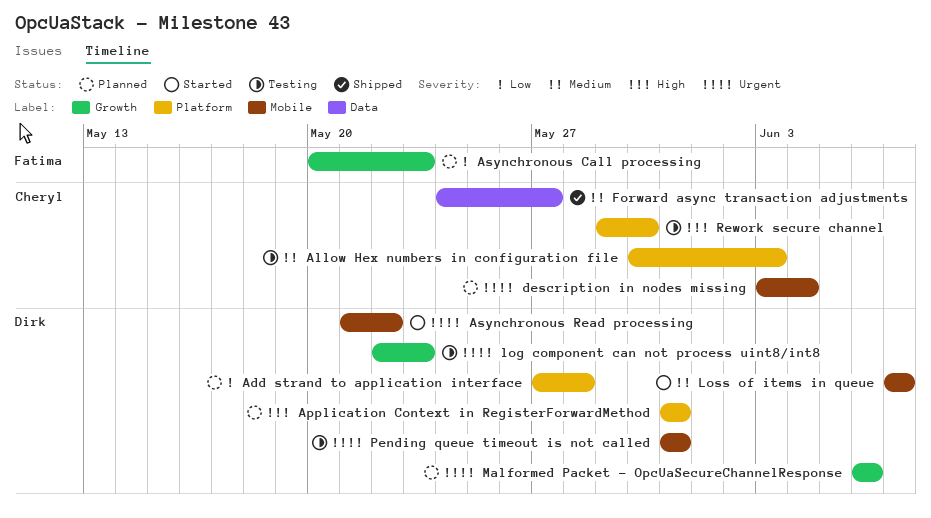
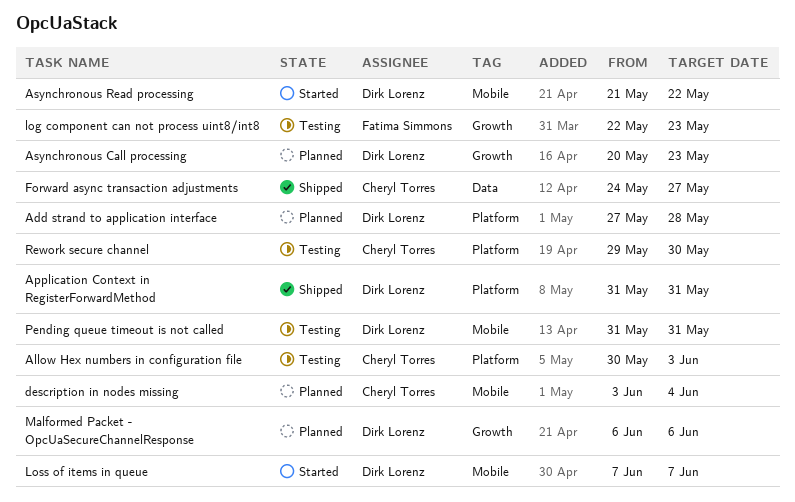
Application Context in RegisterForwardMethod, status: Planned -> Shipped
Asynchronous Call processing, owner: Fatima Simmons -> Dirk Lorenz
log component can not process uint8/int8, owner: Dirk Lorenz -> Fatima Simmons

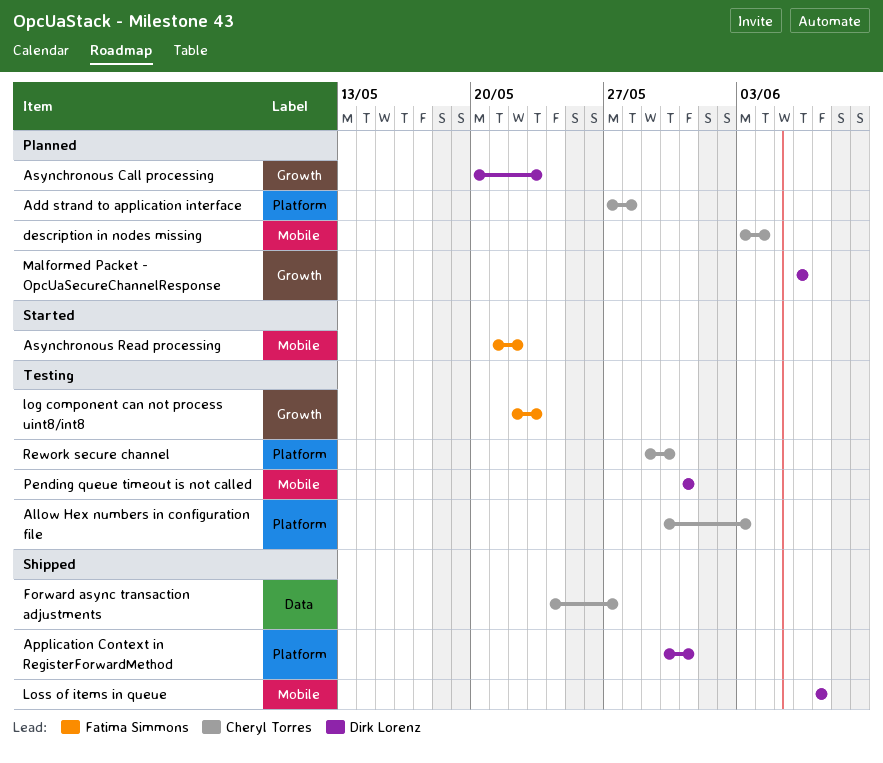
Add strand to application interface, owner: Dirk Lorenz -> Cheryl Torres
Application Context in RegisterForwardMethod, start: May 31 -> May 30
Asynchronous Read processing, owner: Dirk Lorenz -> Fatima Simmons
Loss of items in queue, status: Started -> Shipped

